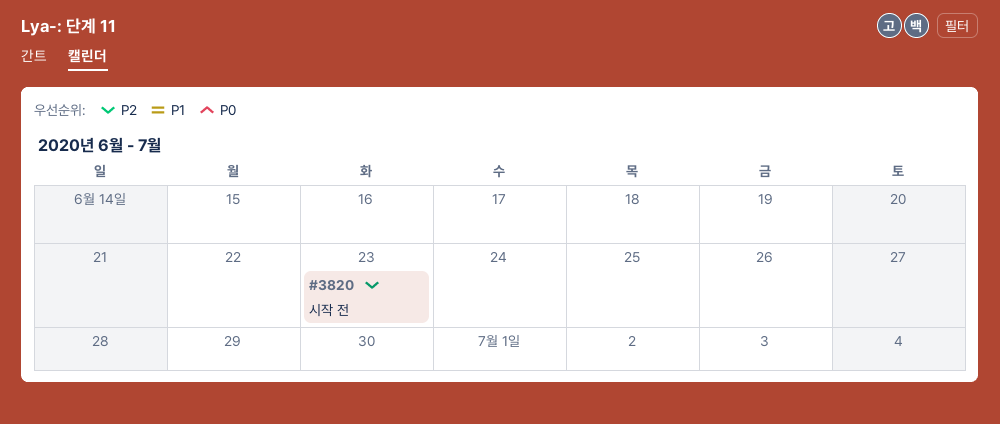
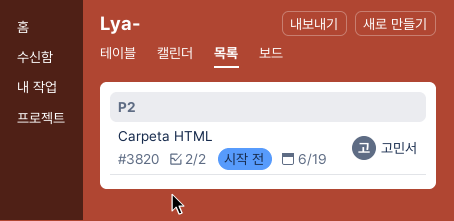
#3820, due: Jun 23 -> Jun 19

